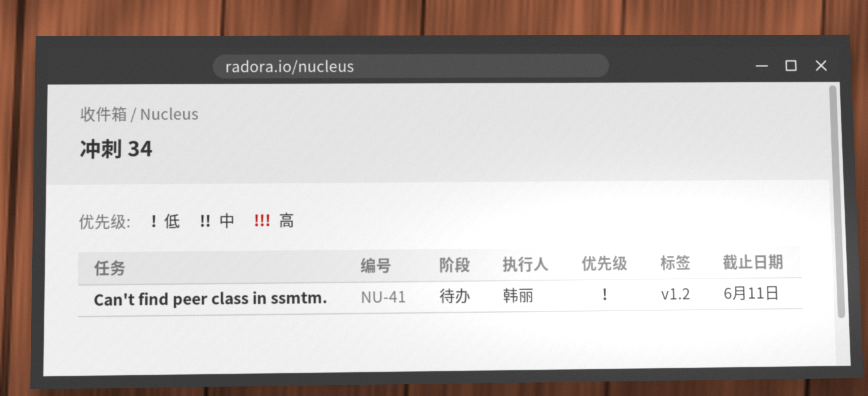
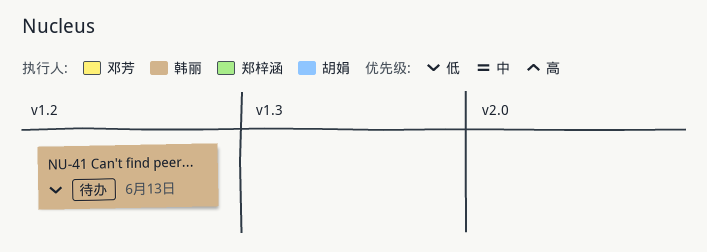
NU-41, due: Jun 11 -> Jun 13

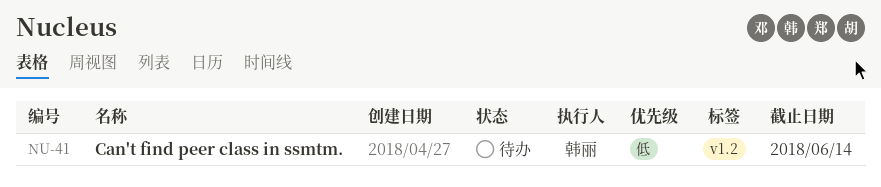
NU-41, due: Jun 13 -> Jun 14

